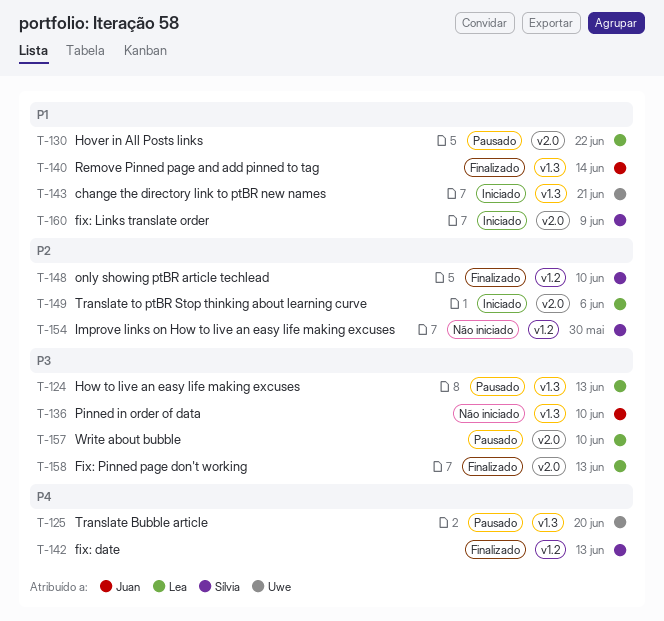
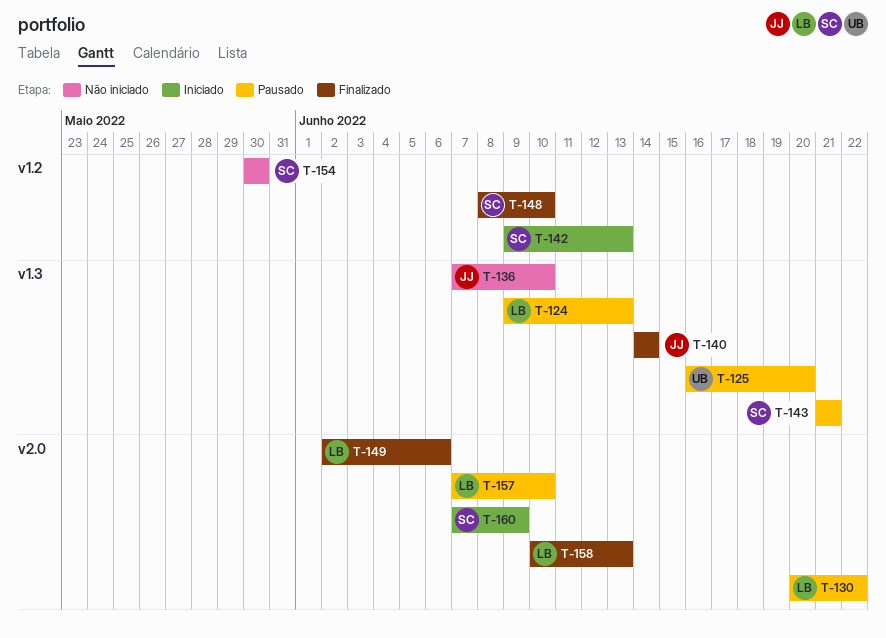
T-142, status: Finalizado -> Iniciado
T-143, status: Iniciado -> Pausado
T-143, owner: Uwe -> Sílvia
T-149, status: Iniciado -> Finalizado

